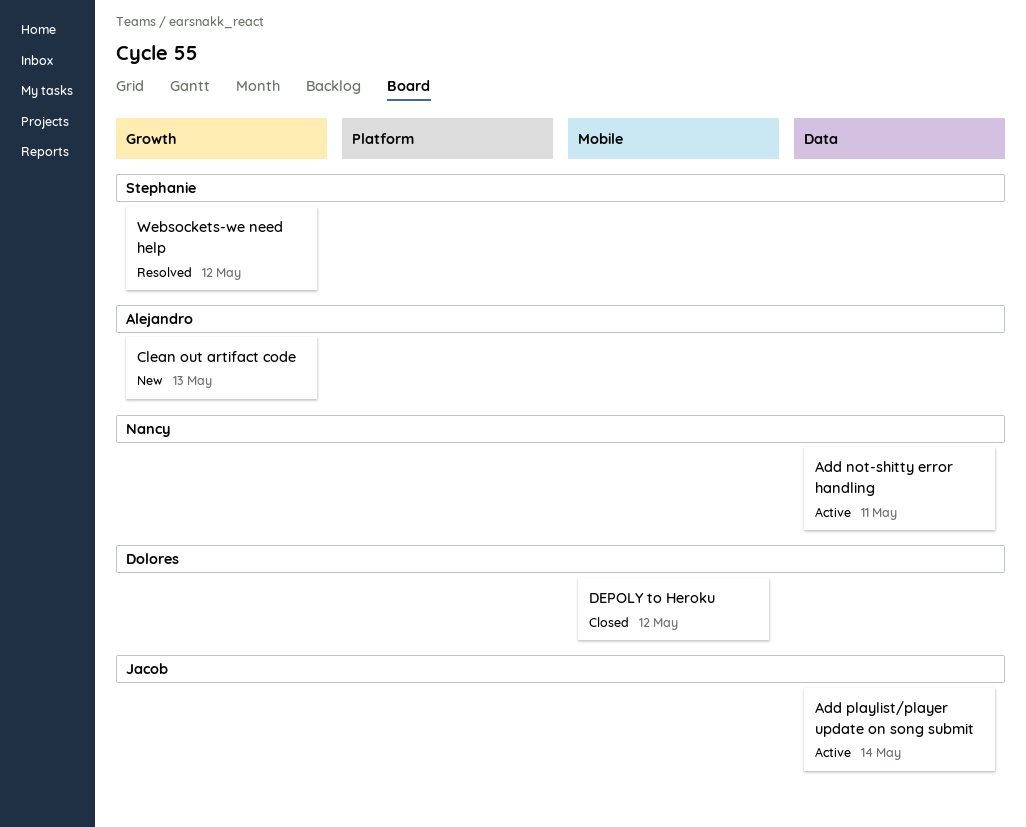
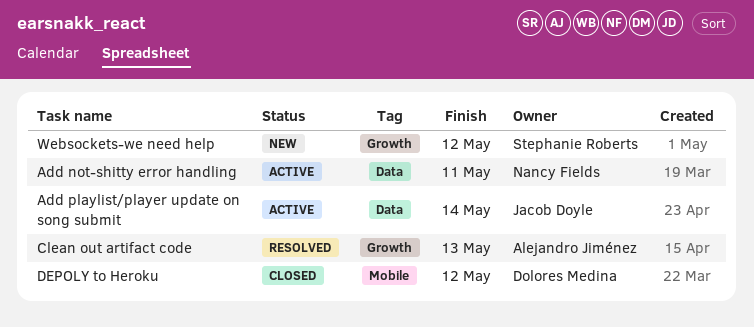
Clean out artifact code, status: New -> Resolved
Websockets-we need help, status: Resolved -> New

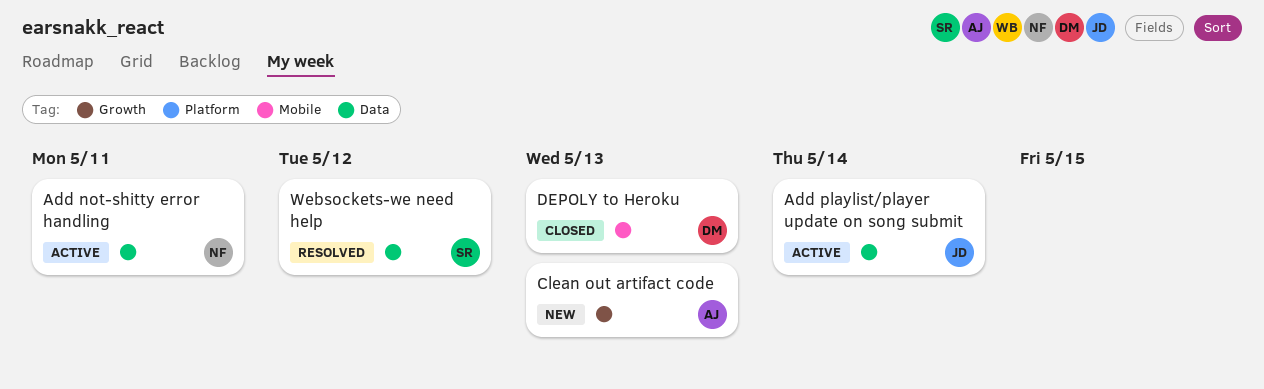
Clean out artifact code, status: Resolved -> New
DEPOLY to Heroku, due: May 12 -> May 13
Websockets-we need help, status: New -> Resolved
Websockets-we need help, label: Growth -> Data

